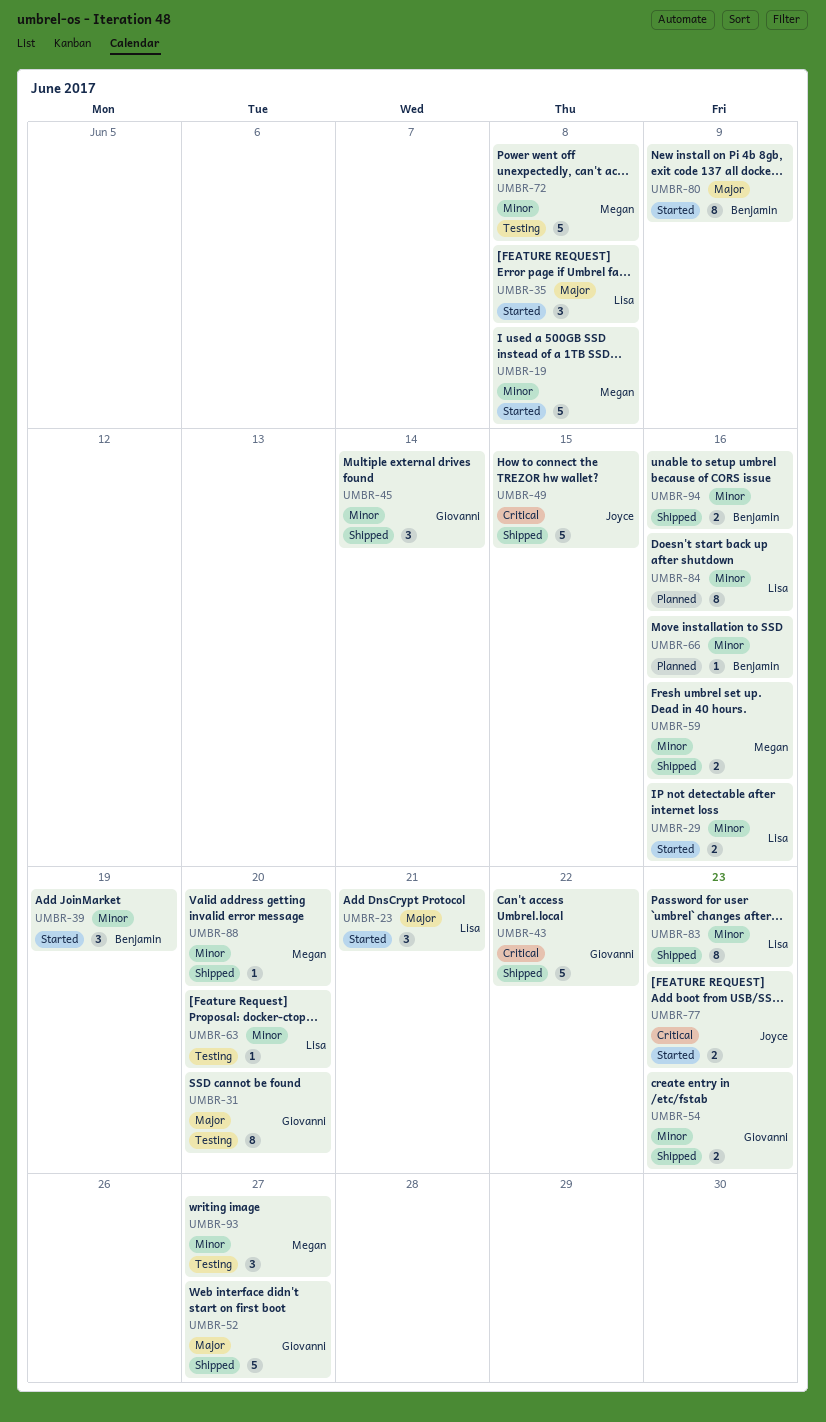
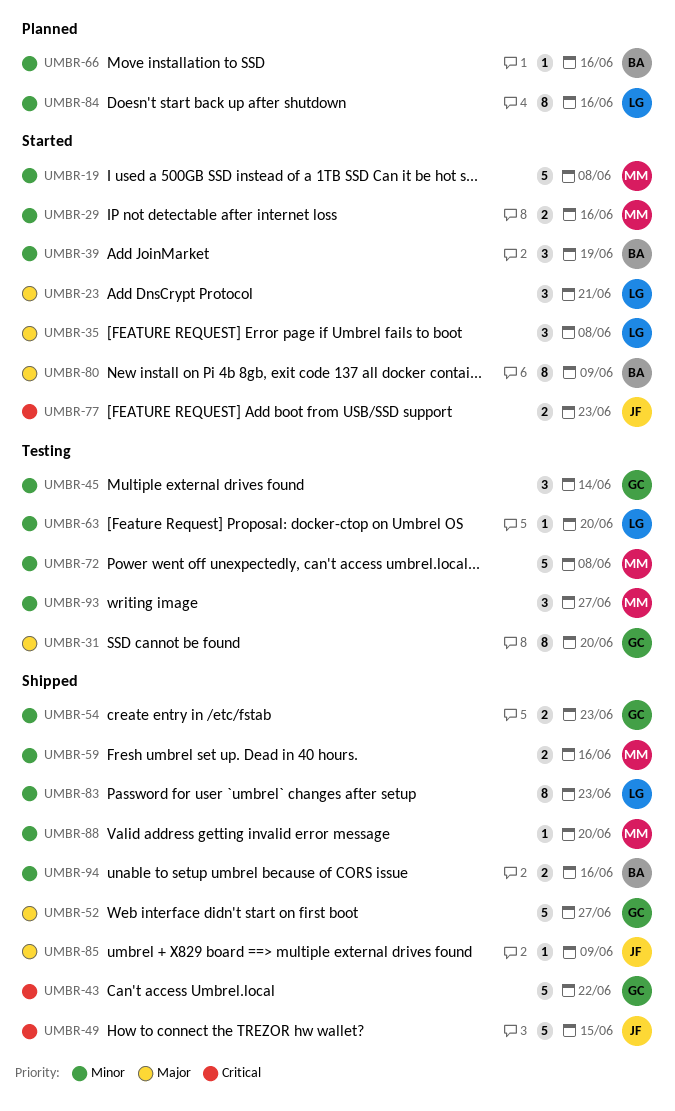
UMBR-29, owner: Lisa -> Megan
UMBR-45, status: Shipped -> Testing
UMBR-85: none -> present

